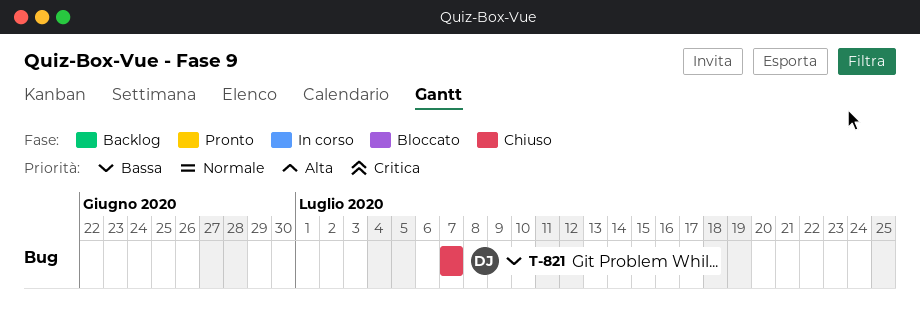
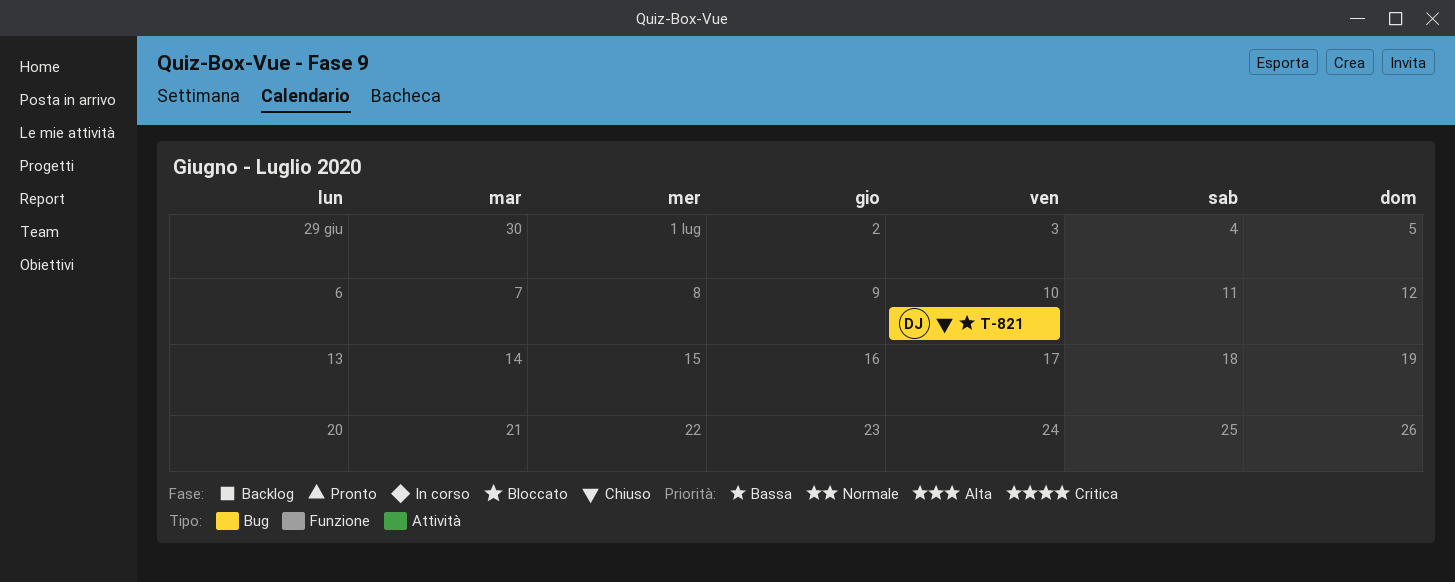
T-821, start: Jul 7 -> Jul 10
T-821, due: Jul 7 -> Jul 10

